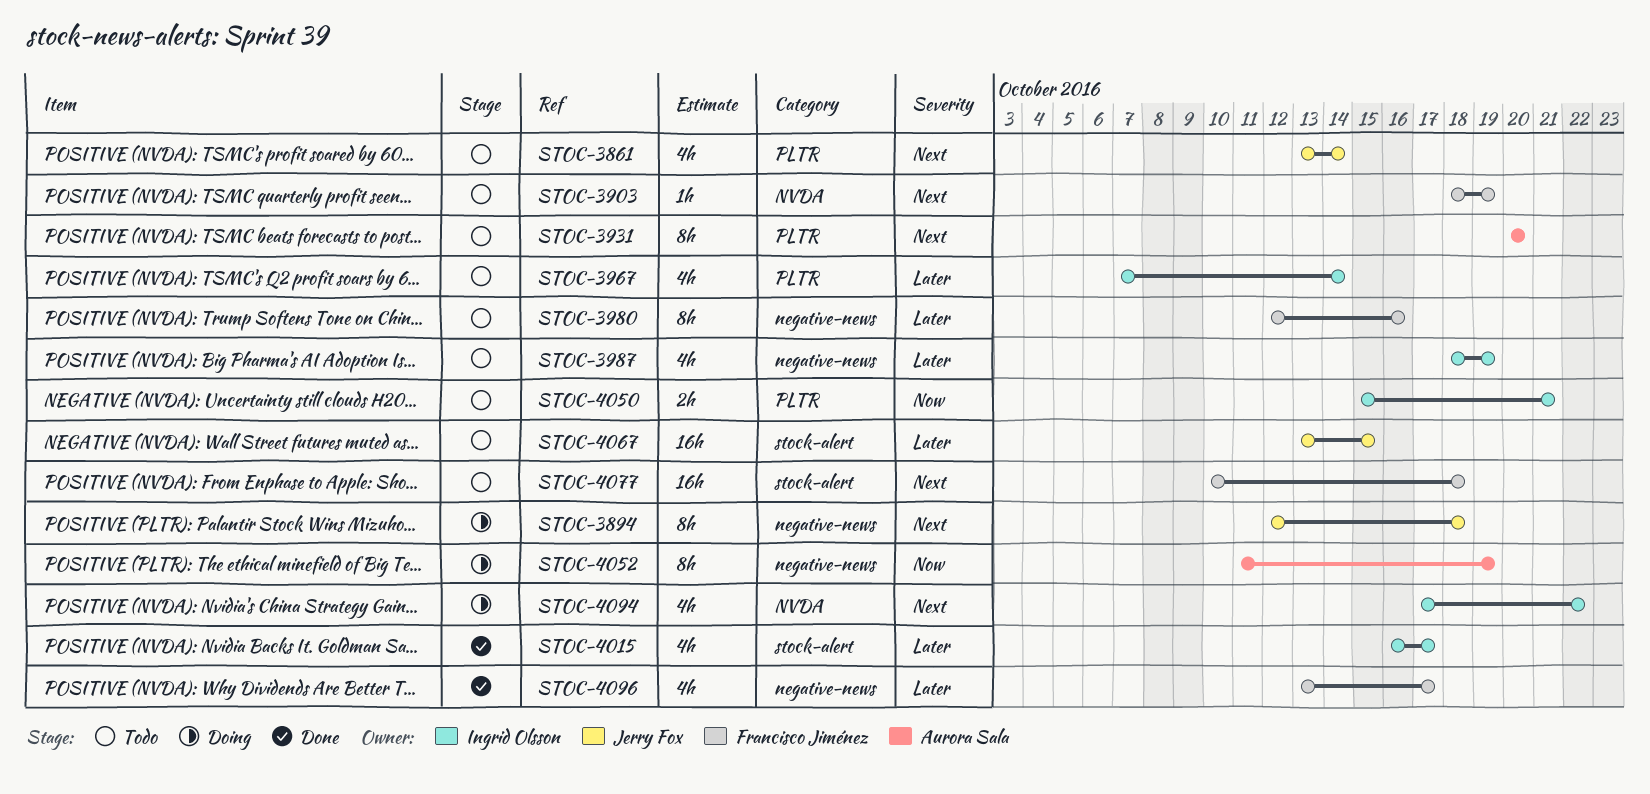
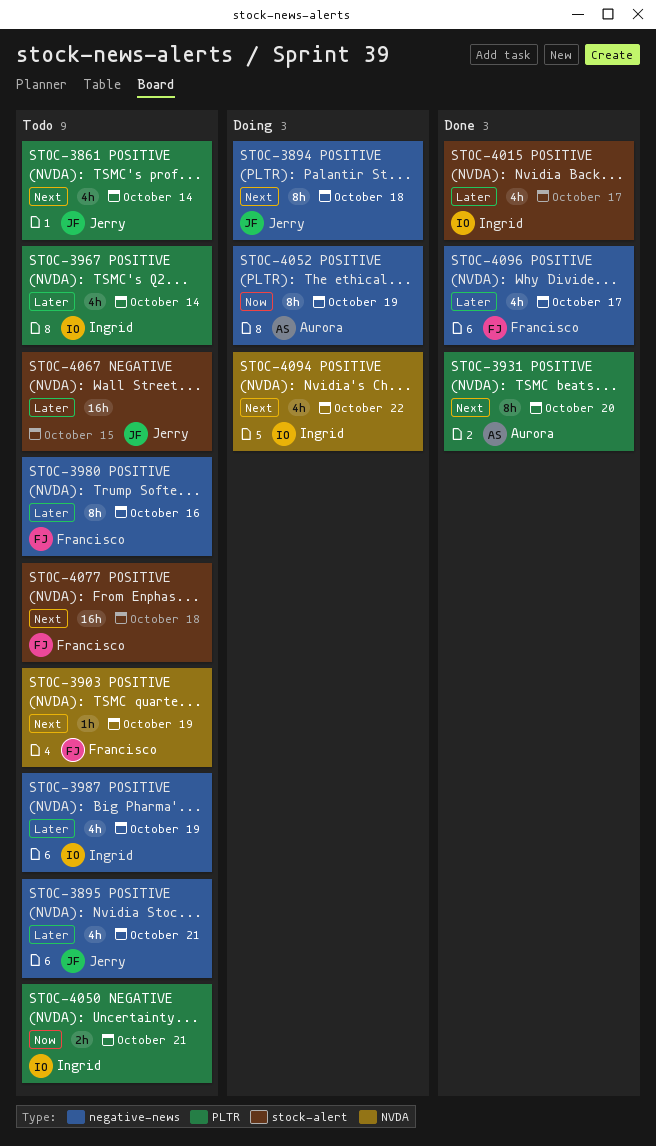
STOC-3895: none -> present
STOC-3931, status: Todo -> Done

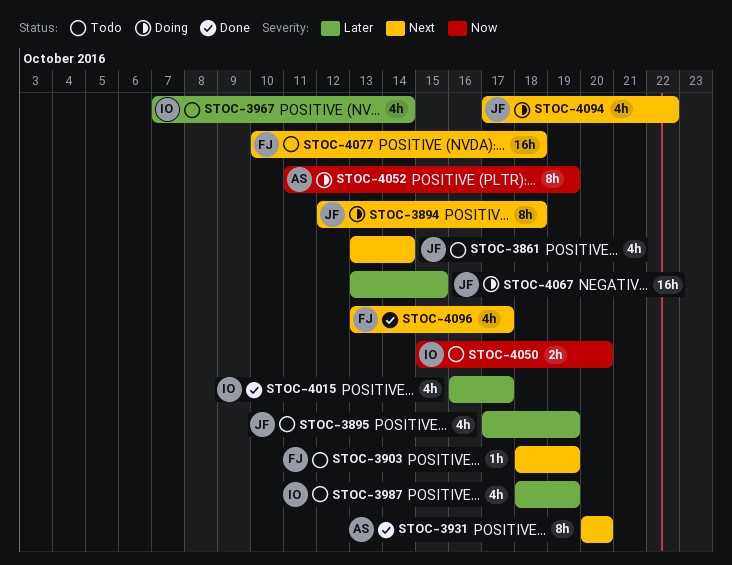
STOC-3895, due: Oct 21 -> Oct 19
STOC-3980: present -> none
STOC-4050, due: Oct 21 -> Oct 20
STOC-4067, status: Todo -> Doing
STOC-4094, owner: Ingrid -> Jerry
STOC-4096, priority: Later -> Next

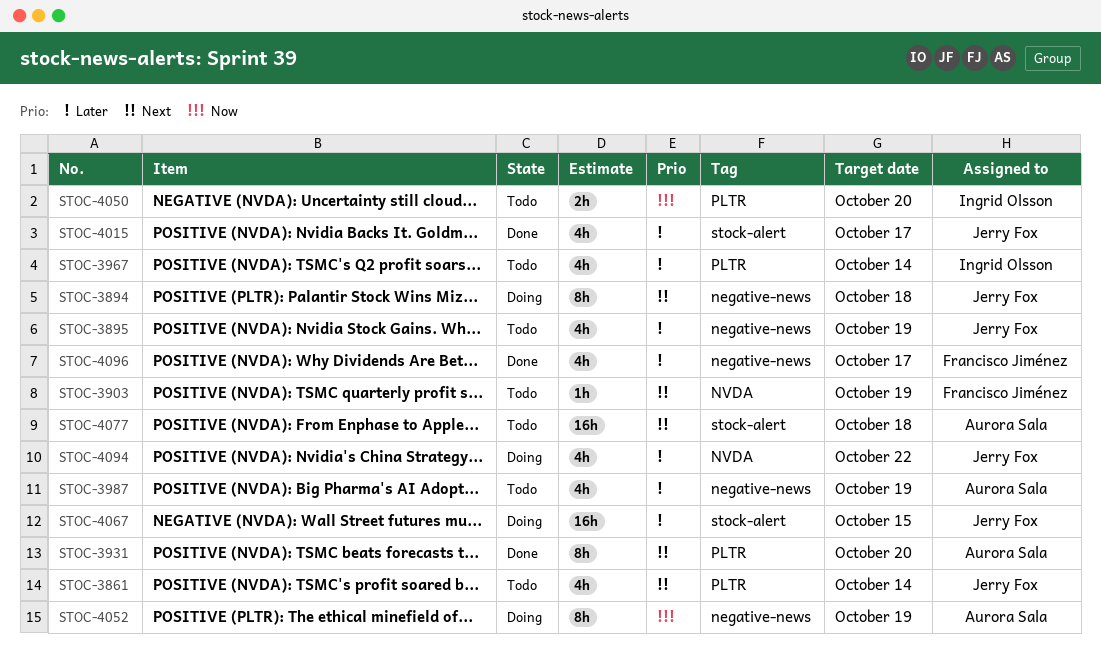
STOC-3987, owner: Ingrid Olsson -> Aurora Sala
STOC-4015, owner: Ingrid Olsson -> Jerry Fox
STOC-4077, owner: Francisco Jiménez -> Aurora Sala
STOC-4094, priority: Next -> Later
STOC-4096, priority: Next -> Later

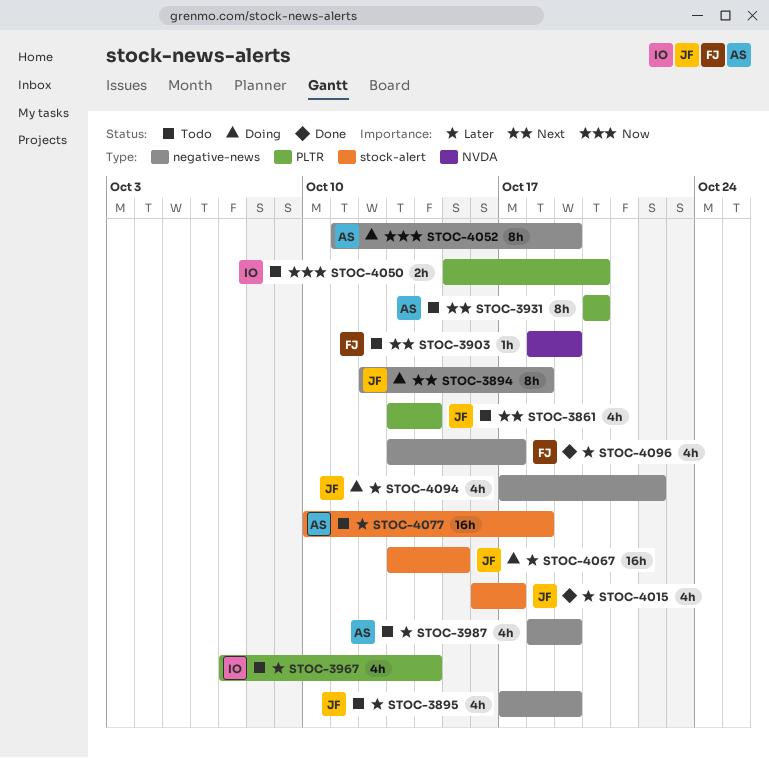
STOC-3931, status: Done -> Todo
STOC-4077, priority: Next -> Later
STOC-4094, label: NVDA -> negative-news

